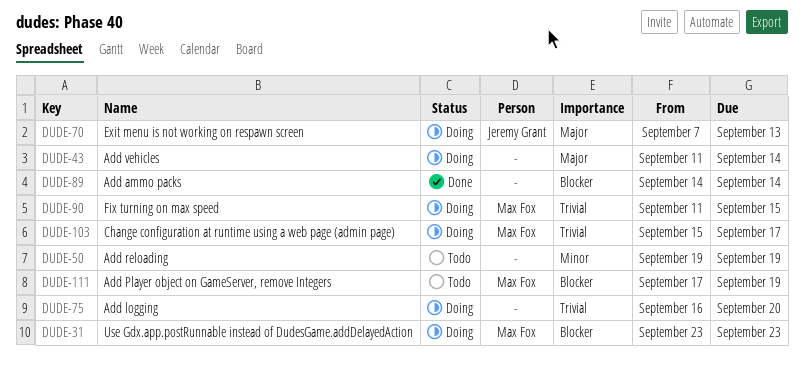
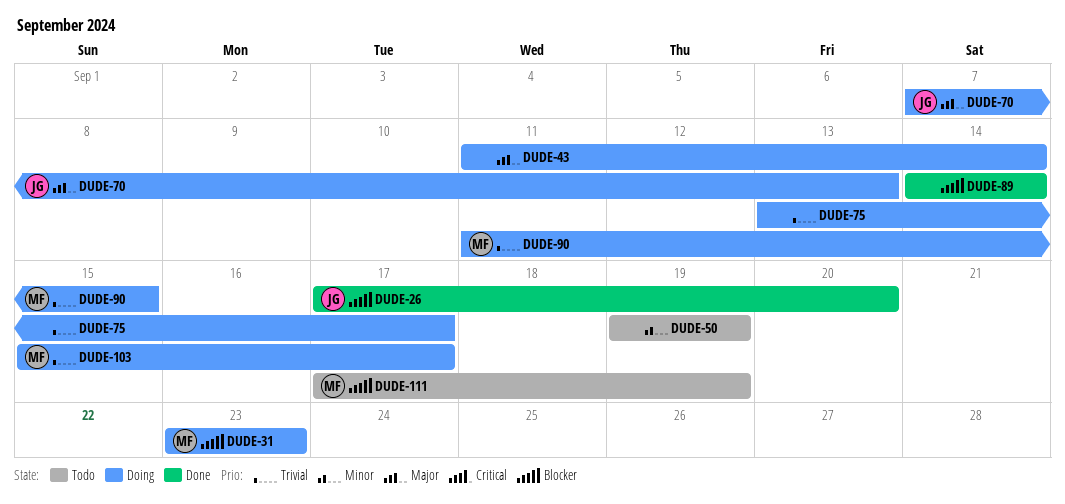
DUDE-26: none -> present
DUDE-75, start: Sep 16 -> Sep 13
DUDE-75, due: Sep 20 -> Sep 17

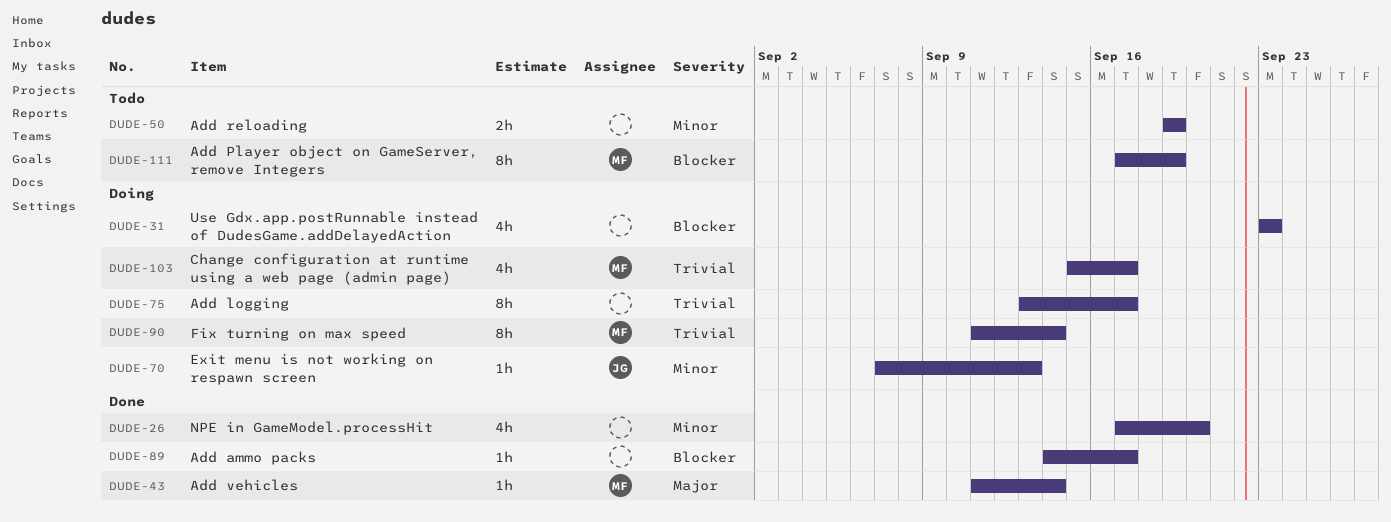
DUDE-26, owner: JG -> none
DUDE-26, priority: Blocker -> Minor
DUDE-31, owner: MF -> none
DUDE-43, status: Doing -> Done
DUDE-43, owner: none -> MF
DUDE-70, priority: Major -> Minor
DUDE-89, due: Sep 14 -> Sep 17
DUDE-90, due: Sep 15 -> Sep 14

